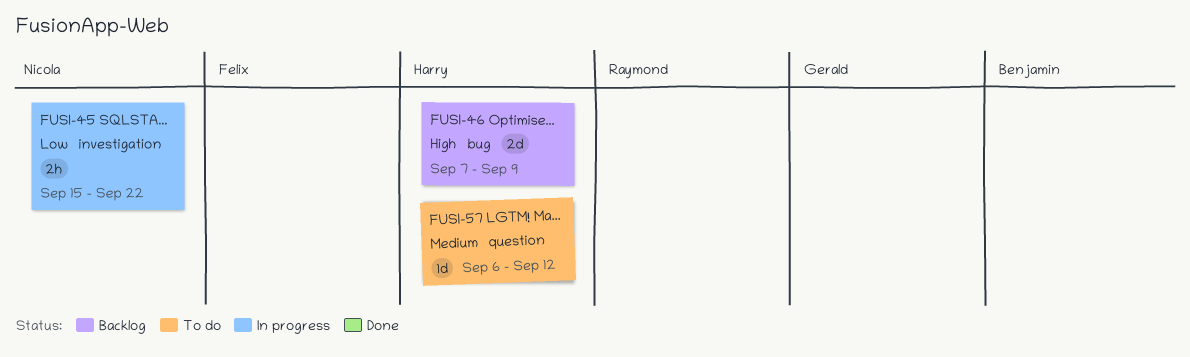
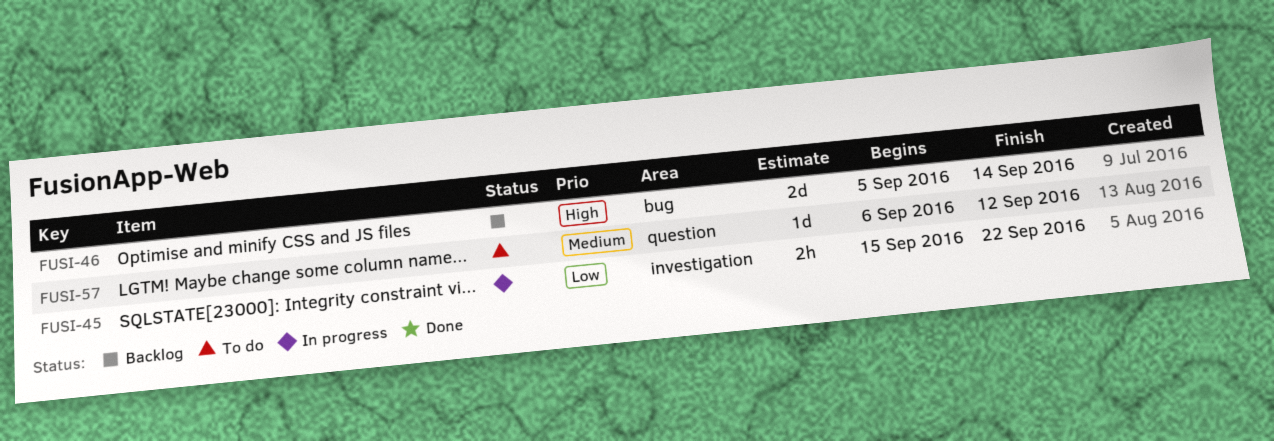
FUSI-46, start: Sep 7 -> Sep 5
FUSI-46, due: Sep 9 -> Sep 14

